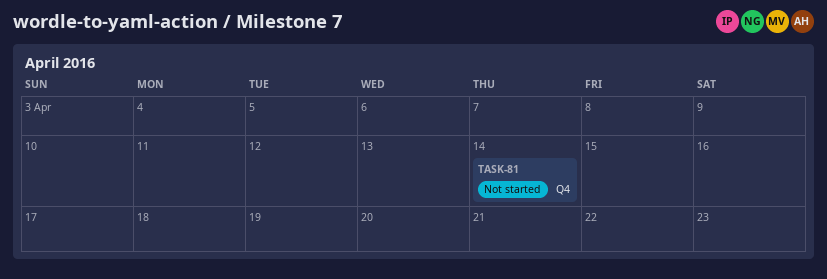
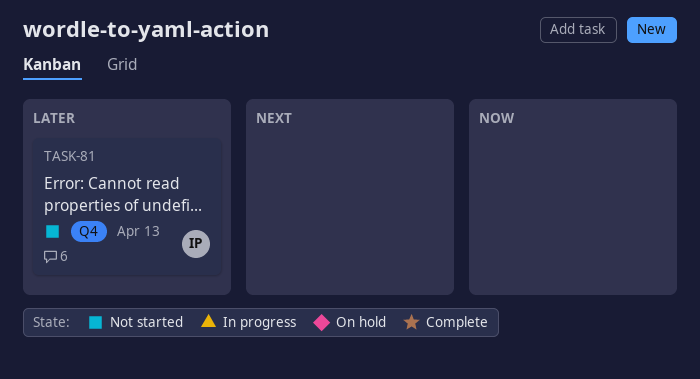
TASK-81, due: Apr 14 -> Apr 13

